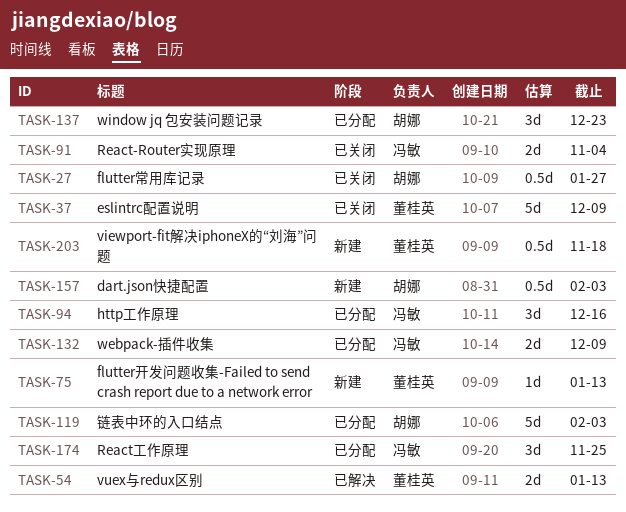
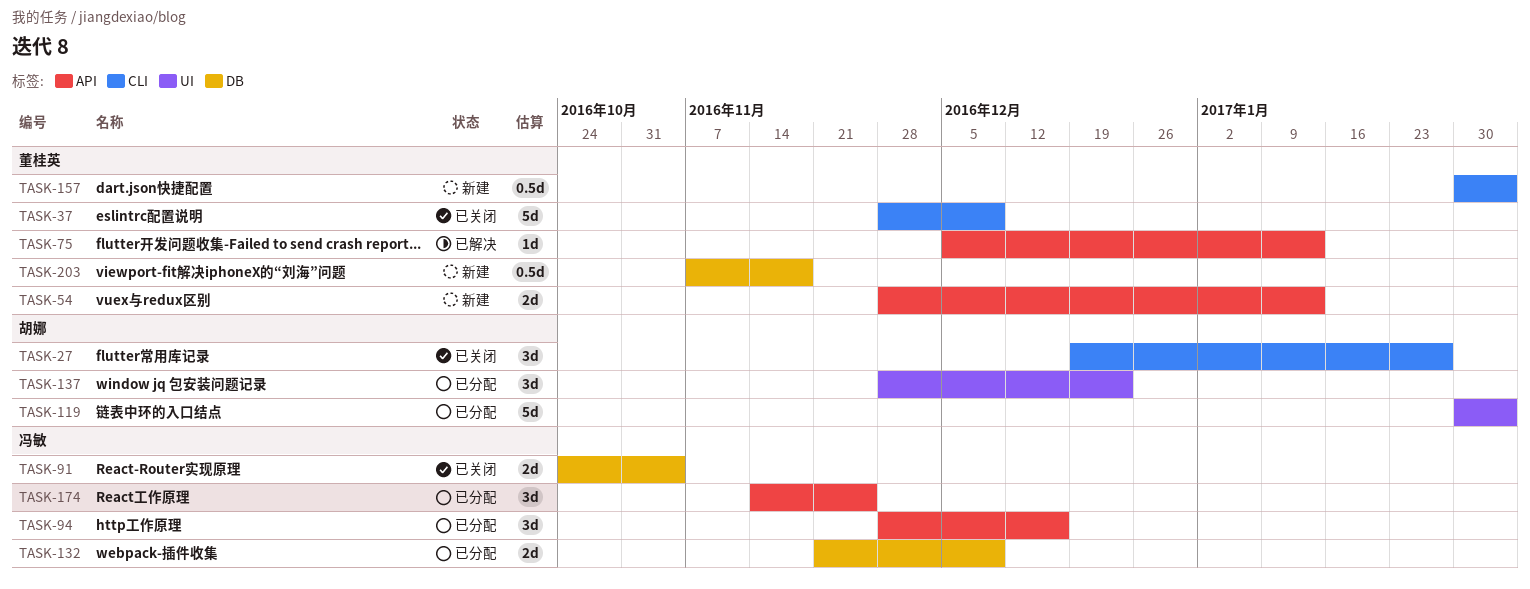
TASK-27, estimate: 0.5d -> 3d
TASK-54, status: 已解决 -> 新建
TASK-75, status: 新建 -> 已解决
TASK-157, owner: 胡娜 -> 董桂英

